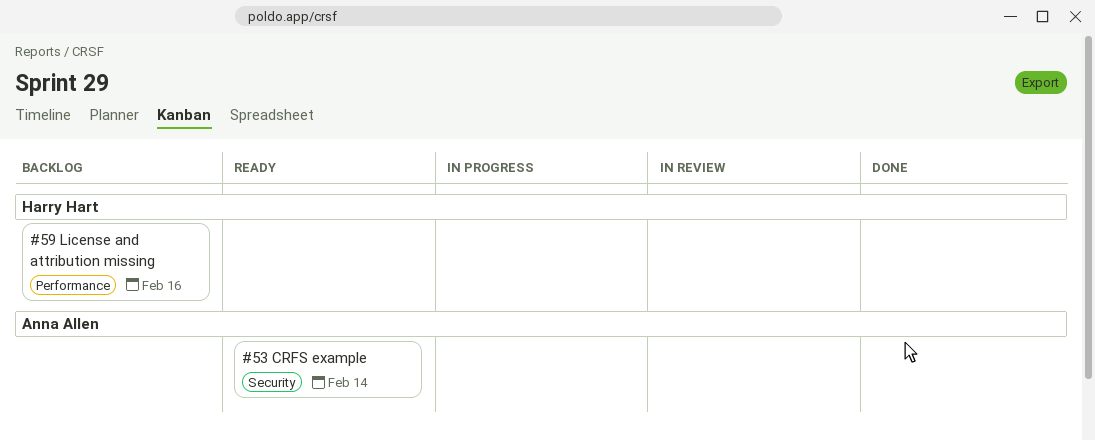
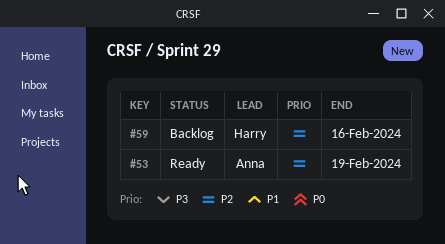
#53, due: Feb 14 -> Feb 19

